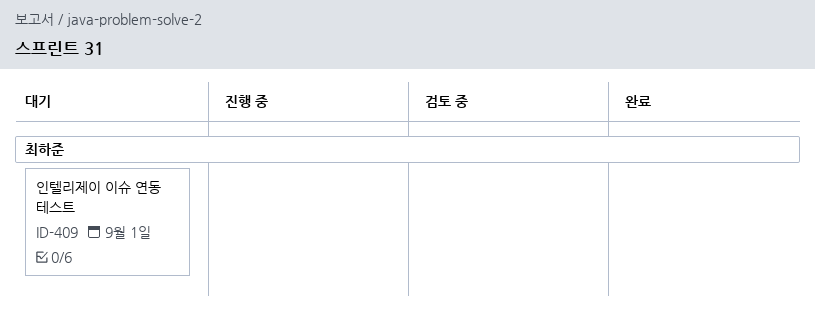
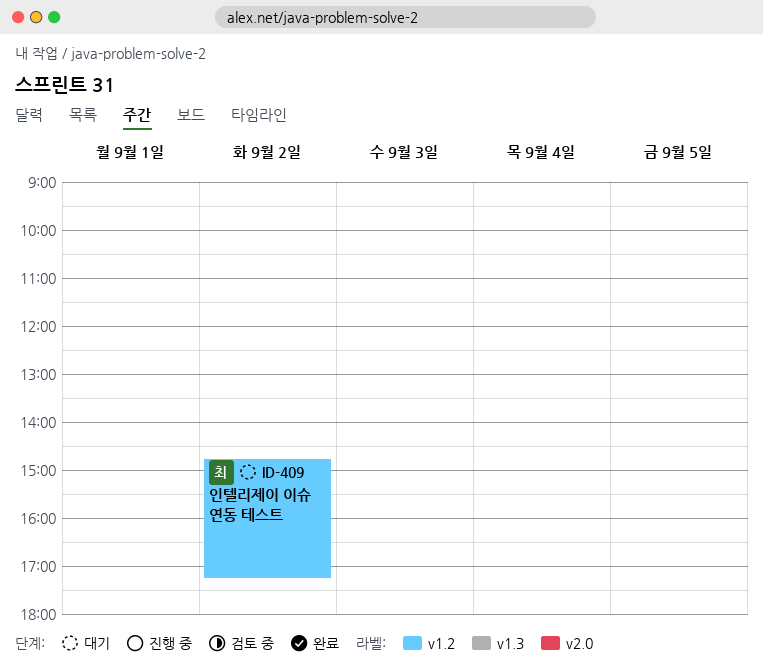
ID-409, day: Sep 1 -> Sep 2

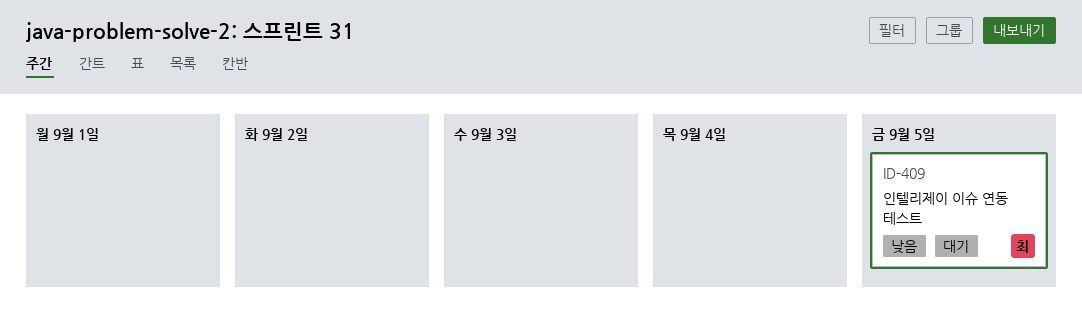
ID-409, day: Sep 2 -> Sep 5

